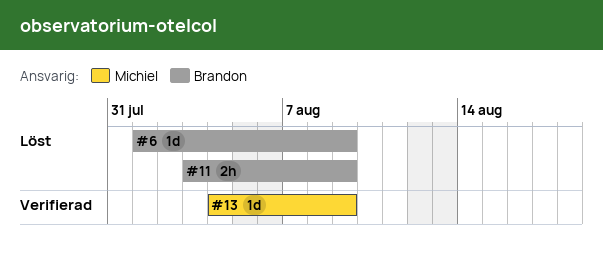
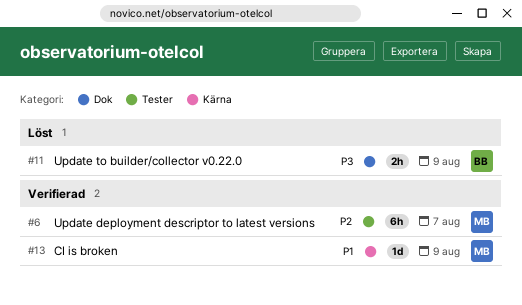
#6, status: Löst -> Verifierad
#6, owner: Brandon -> Michiel
#6, estimate: 1d -> 6h
#6, due: Aug 9 -> Aug 7

